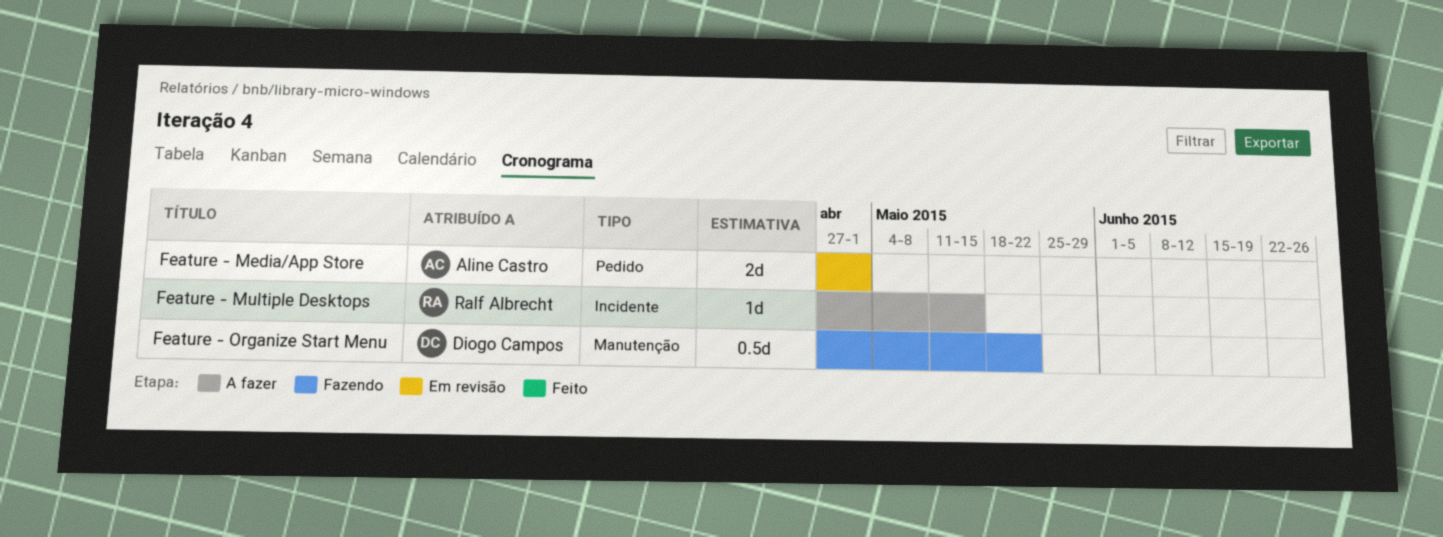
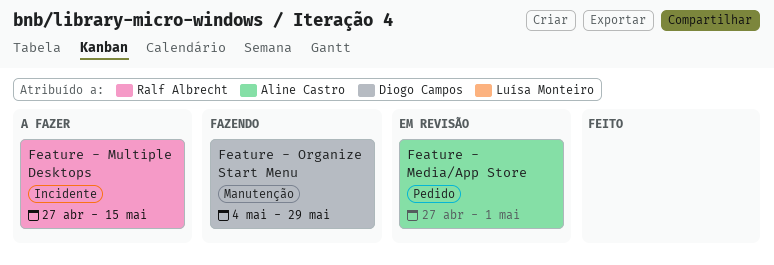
Feature - Organize Start Menu, start: Apr 27 -> May 4
Feature - Organize Start Menu, due: May 22 -> May 29

